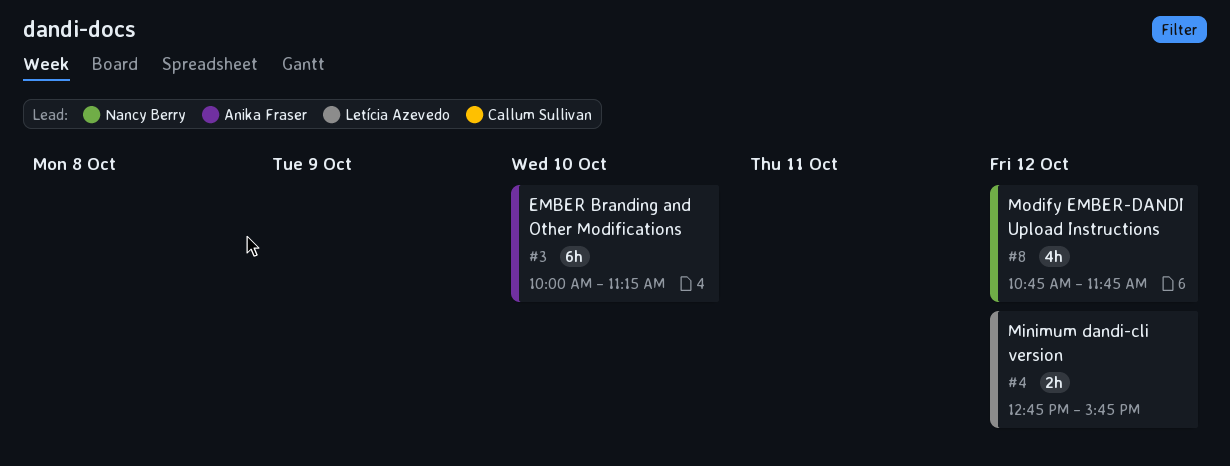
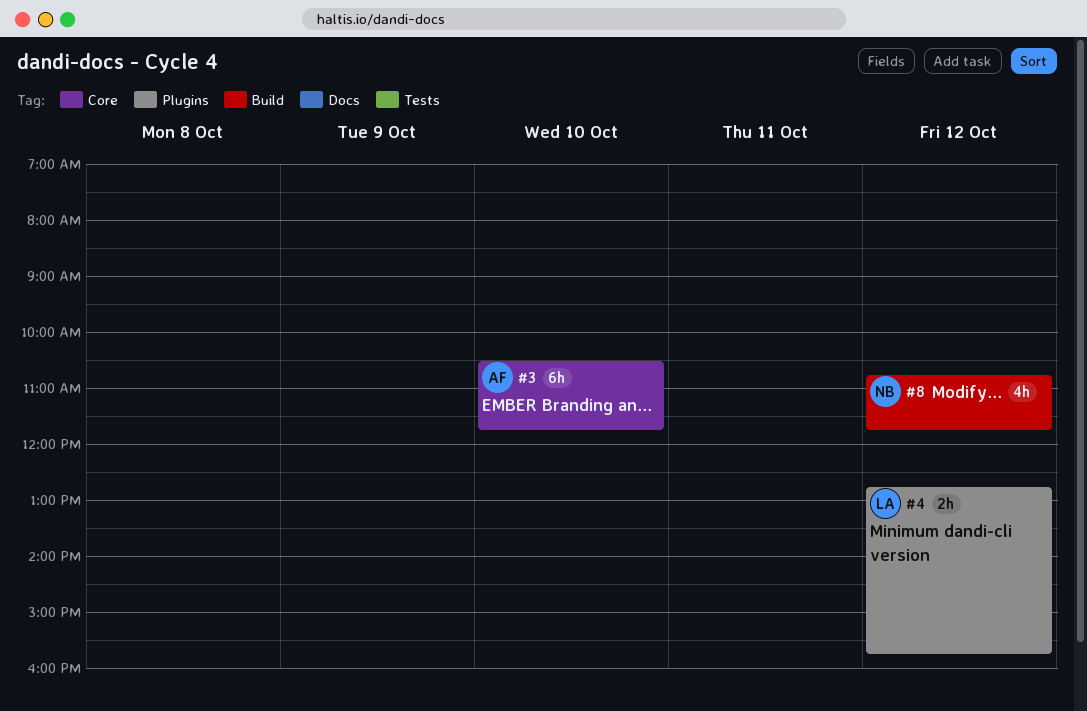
#3, begins: 10:00 -> 10:30
#3, ends: 11:15 -> 11:45

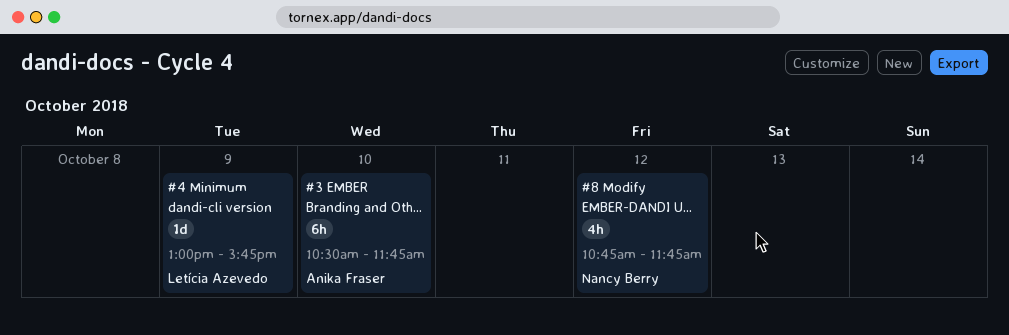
#4, estimate: 2h -> 1d
#4, day: Oct 12 -> Oct 9
#4, begins: 12:45 -> 13:00

